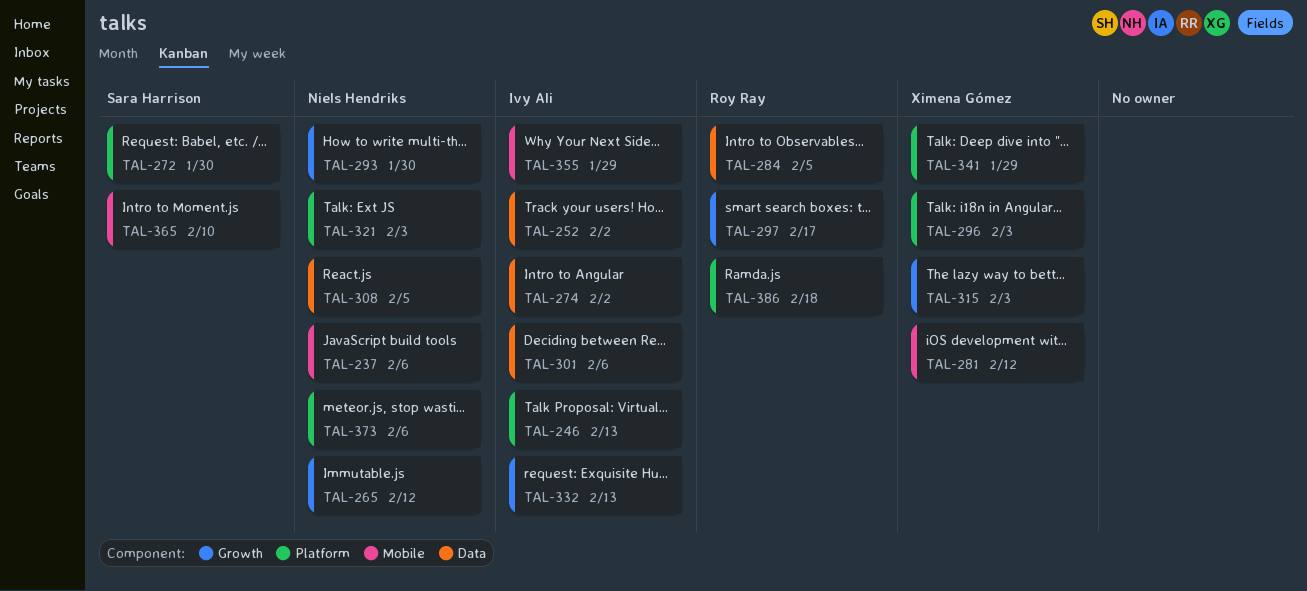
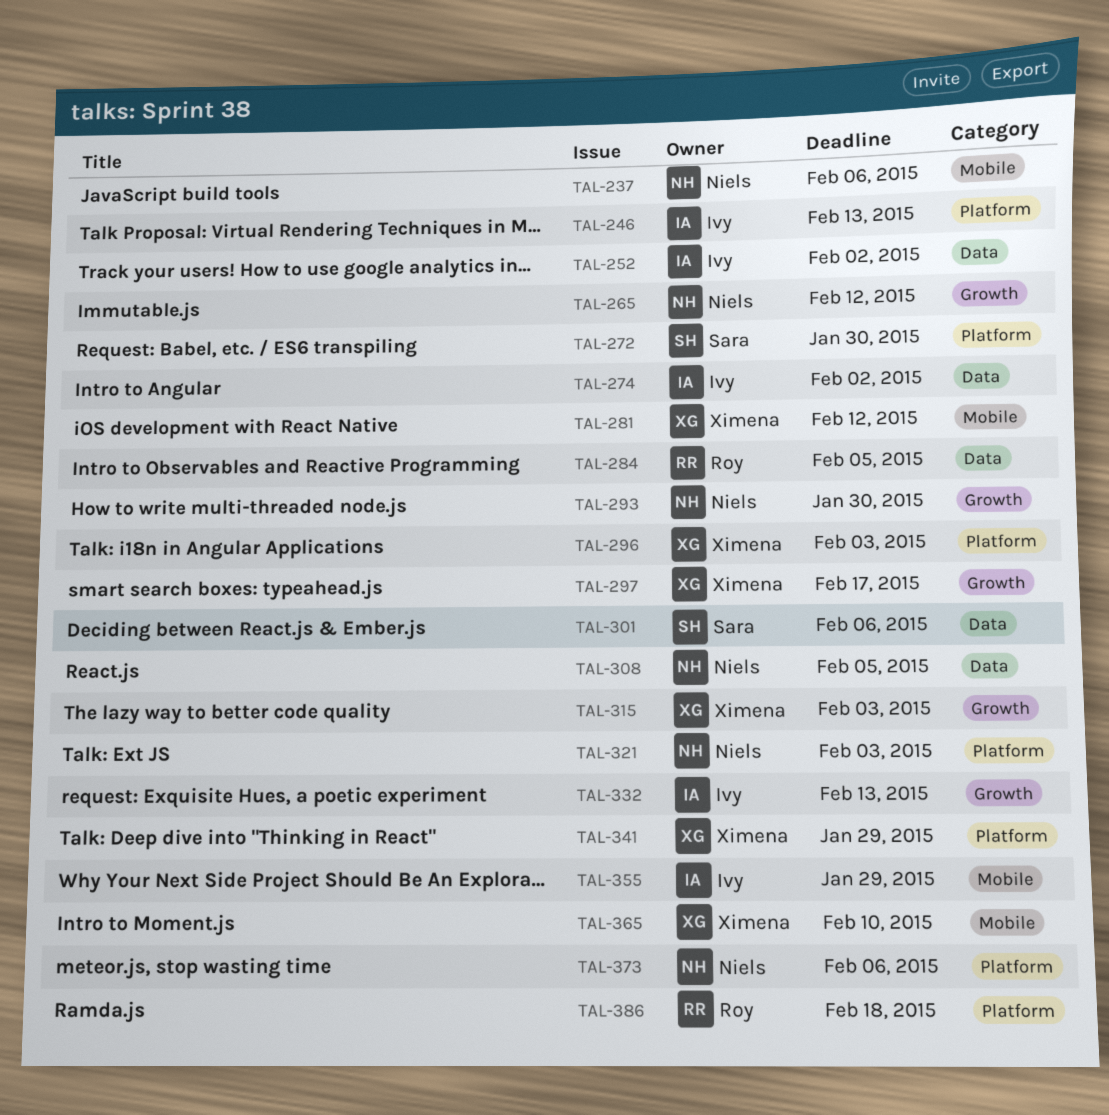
TAL-297, owner: Roy Ray -> Ximena Gómez
TAL-301, owner: Ivy Ali -> Sara Harrison
TAL-365, owner: Sara Harrison -> Ximena Gómez

